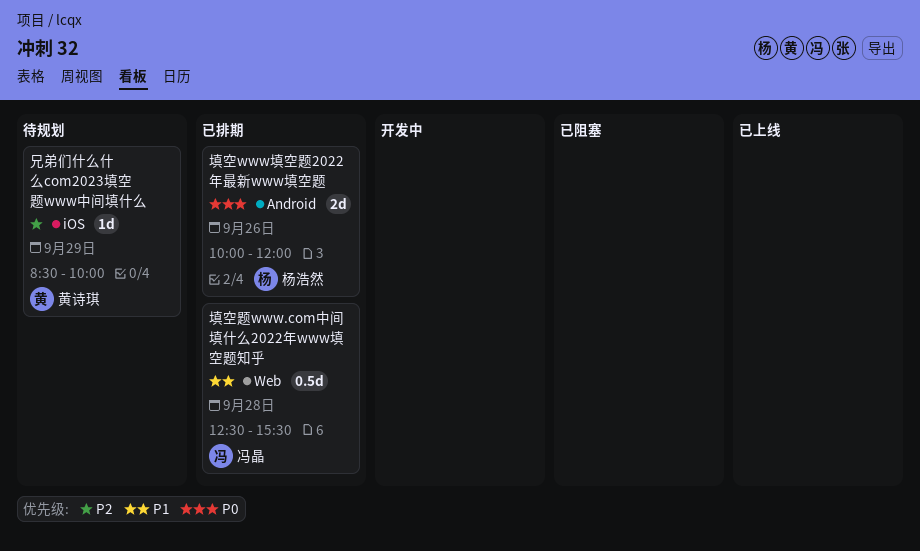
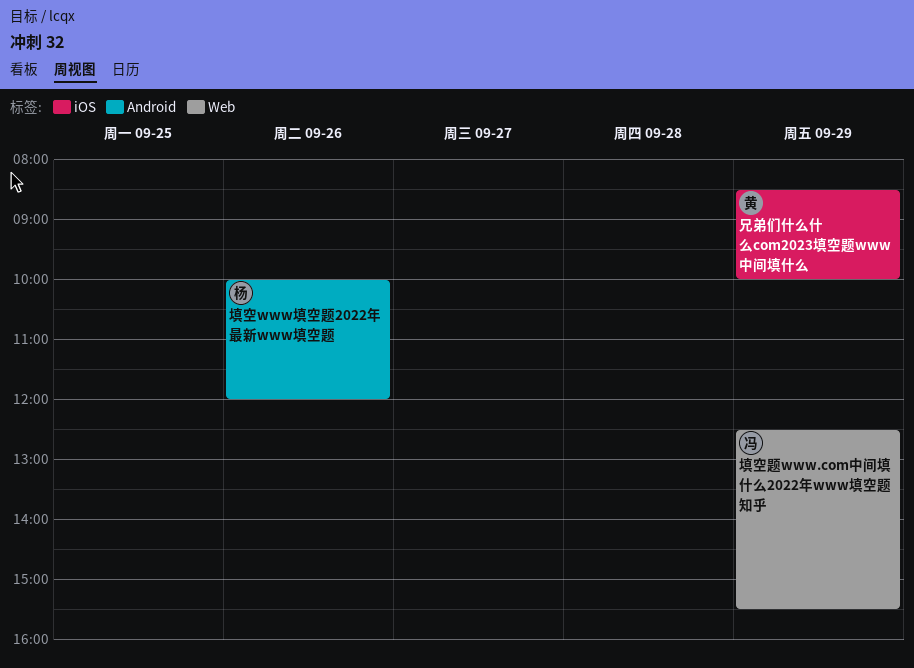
填空题www.com中间填什么2022年www填空题知乎, day: Sep 28 -> Sep 29

